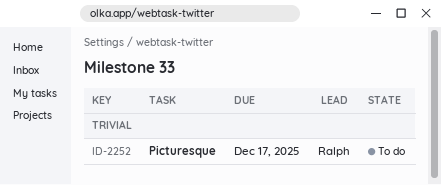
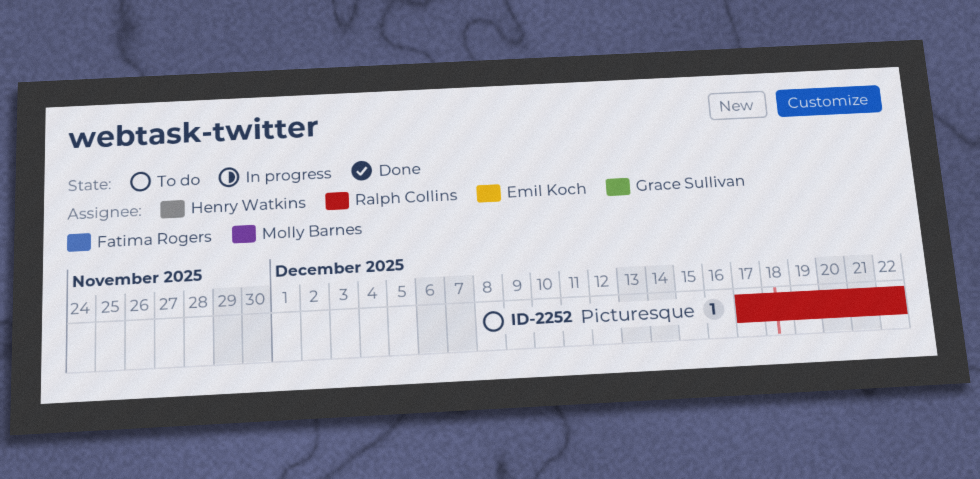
ID-2252, due: Dec 17 -> Dec 22

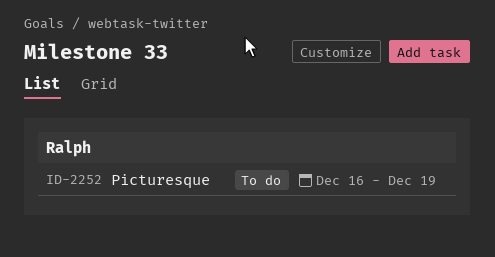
ID-2252, start: Dec 17 -> Dec 16
ID-2252, due: Dec 22 -> Dec 19

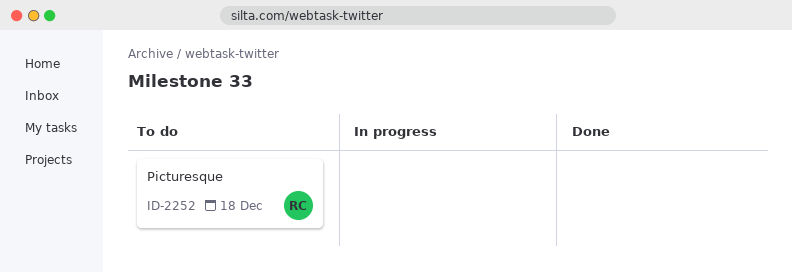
ID-2252, due: Dec 19 -> Dec 18

